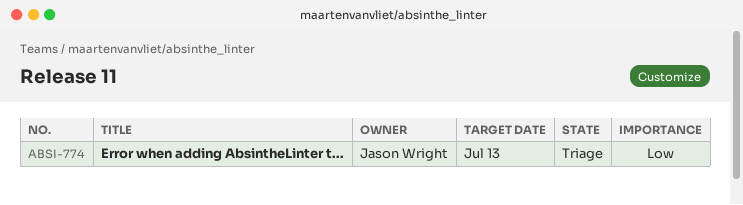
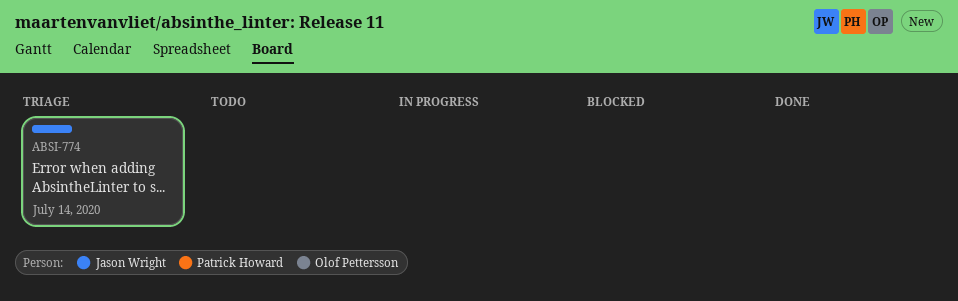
ABSI-774, due: Jul 13 -> Jul 14

